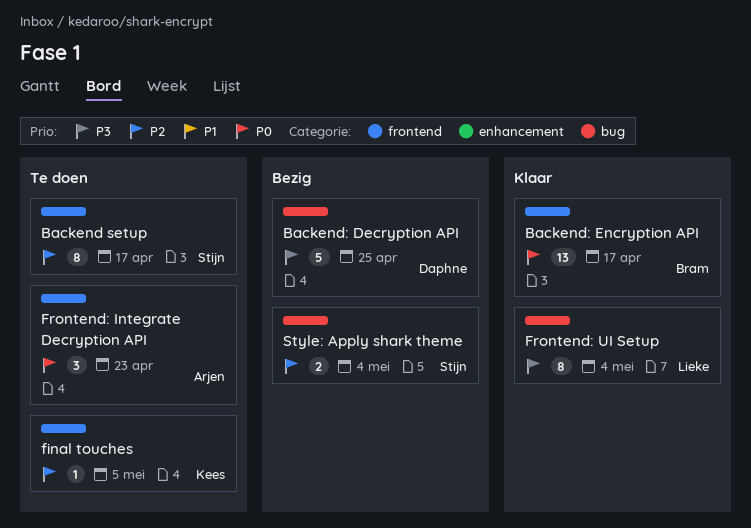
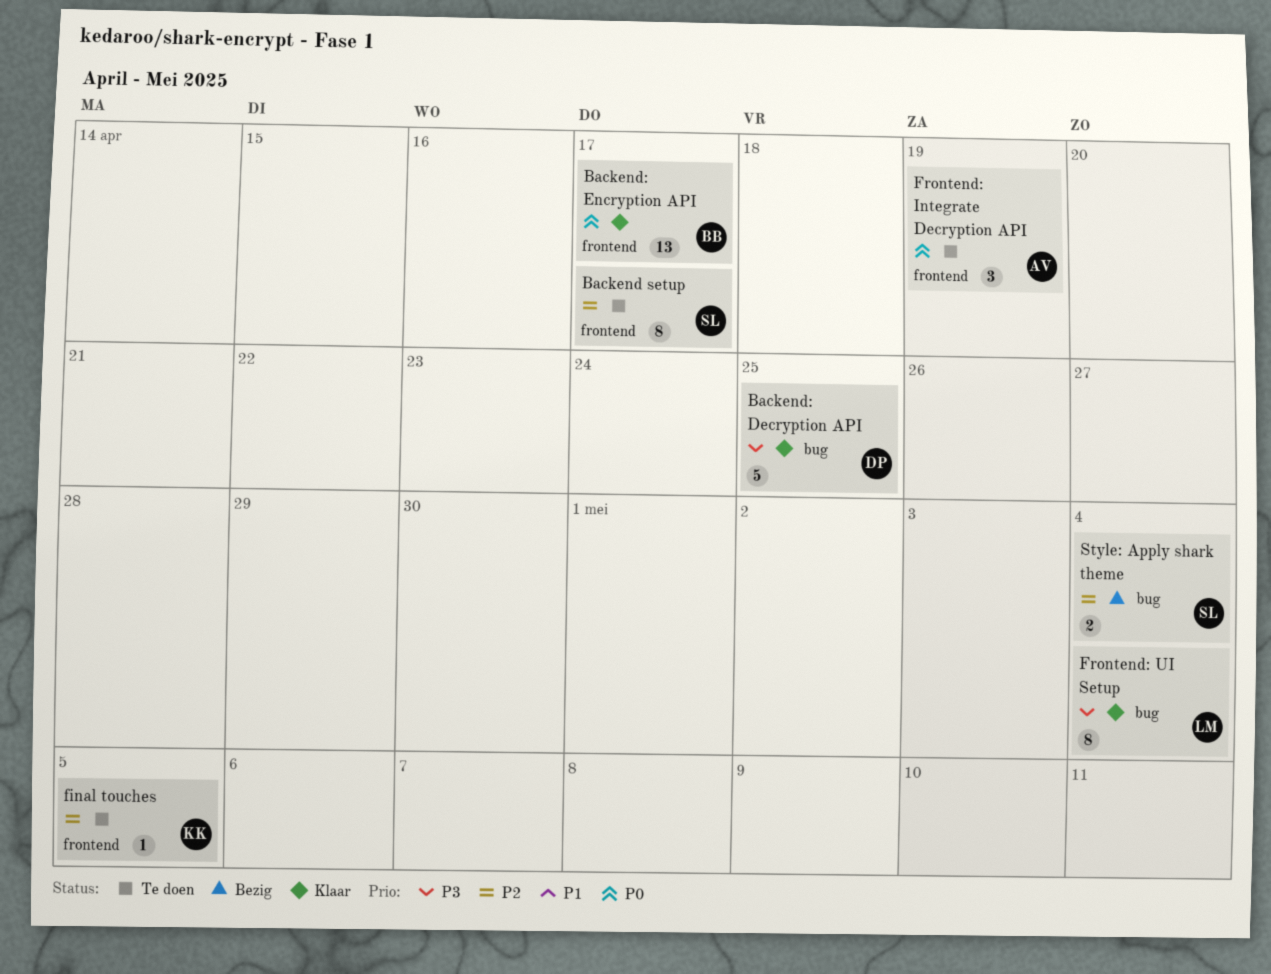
Backend: Decryption API, status: Bezig -> Klaar
Frontend: Integrate Decryption API, due: Apr 23 -> Apr 19

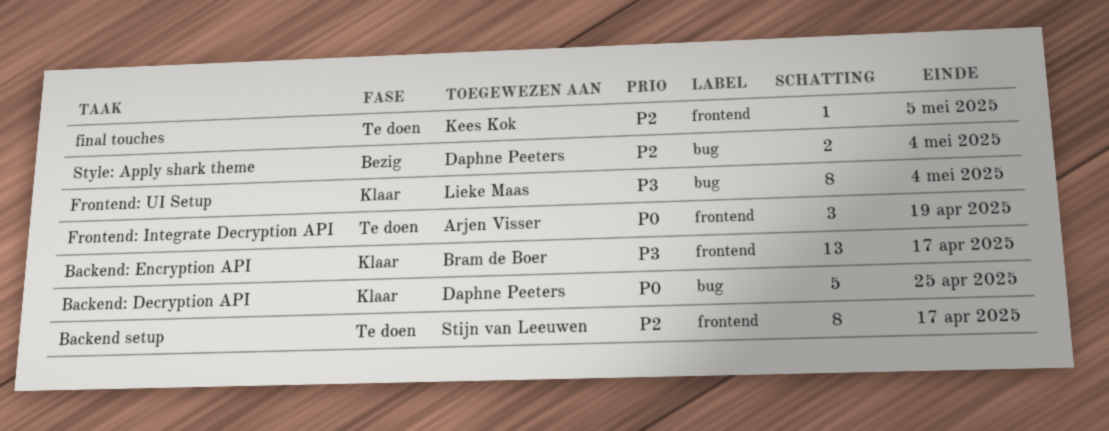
Backend: Decryption API, priority: P3 -> P0
Backend: Encryption API, priority: P0 -> P3
Style: Apply shark theme, owner: Stijn van Leeuwen -> Daphne Peeters

